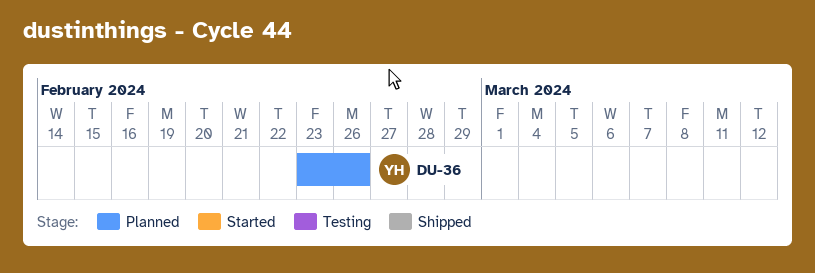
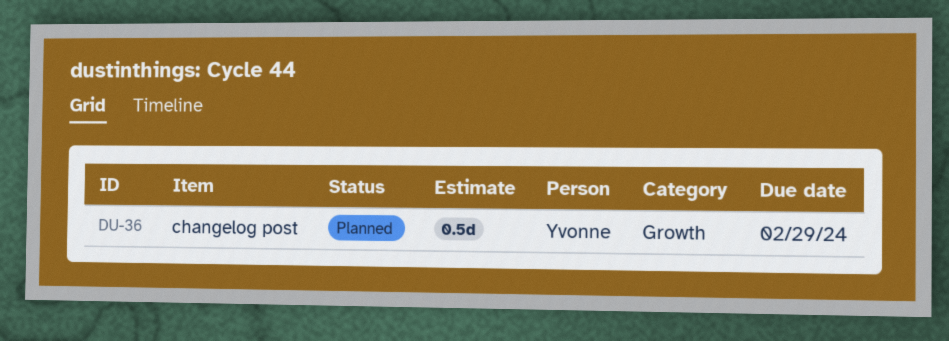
DU-36, due: Feb 26 -> Feb 29

